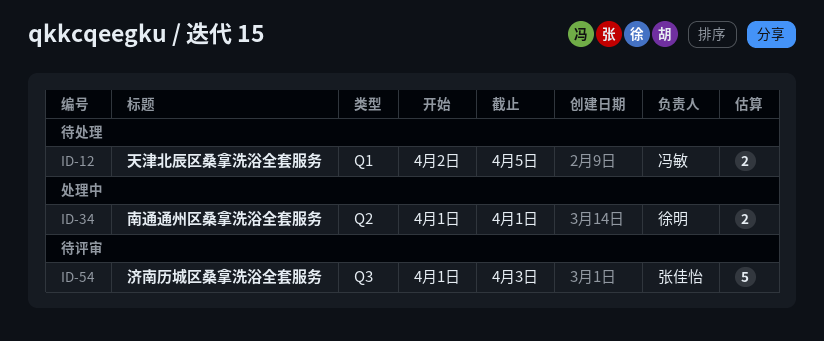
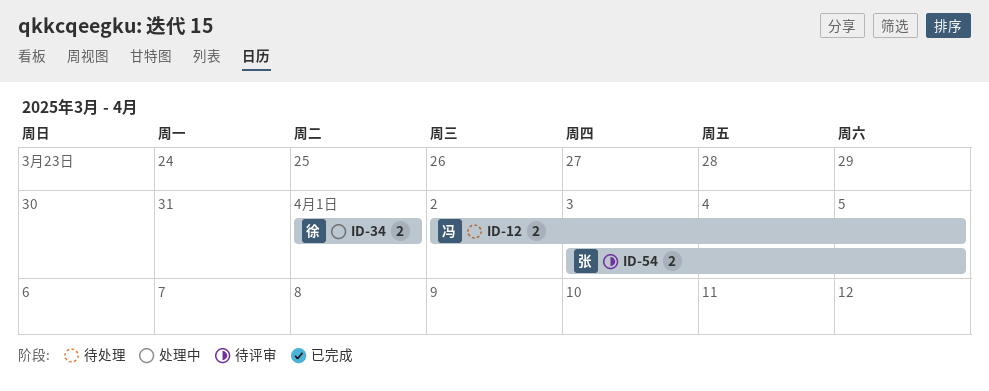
ID-54, estimate: 5 -> 2
ID-54, start: Apr 1 -> Apr 3
ID-54, due: Apr 3 -> Apr 5

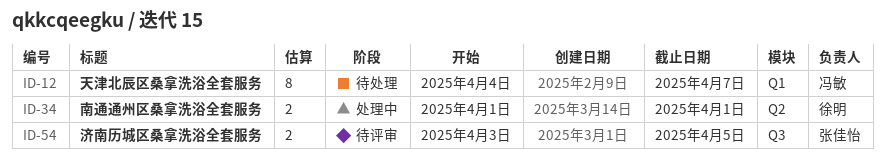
ID-12, estimate: 2 -> 8
ID-12, start: Apr 2 -> Apr 4
ID-12, due: Apr 5 -> Apr 7

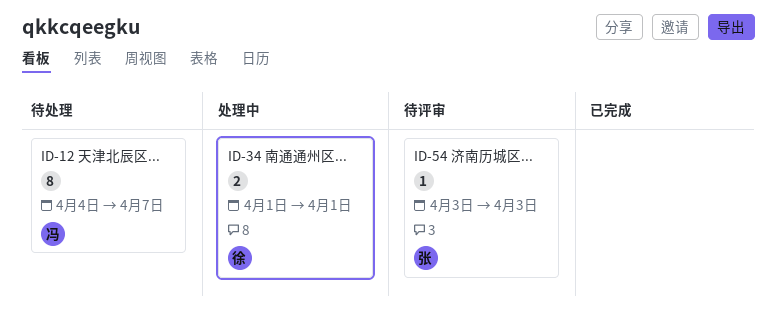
ID-54, estimate: 2 -> 1
ID-54, due: Apr 5 -> Apr 3

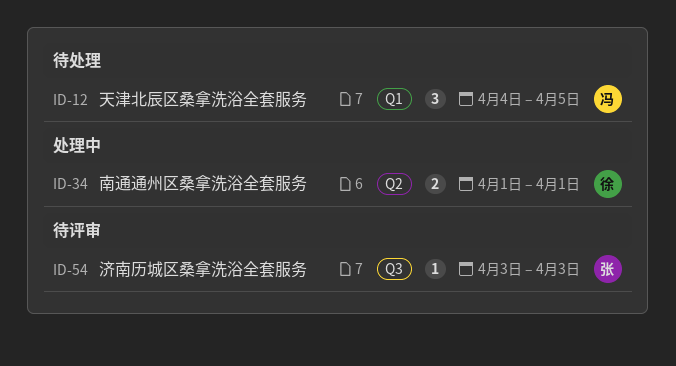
ID-12, estimate: 8 -> 3
ID-12, due: Apr 7 -> Apr 5

